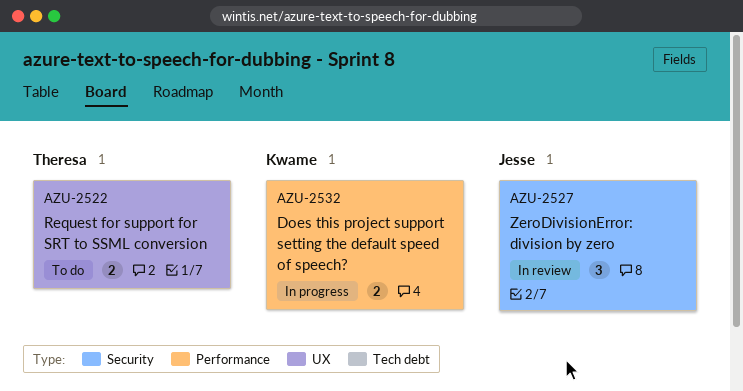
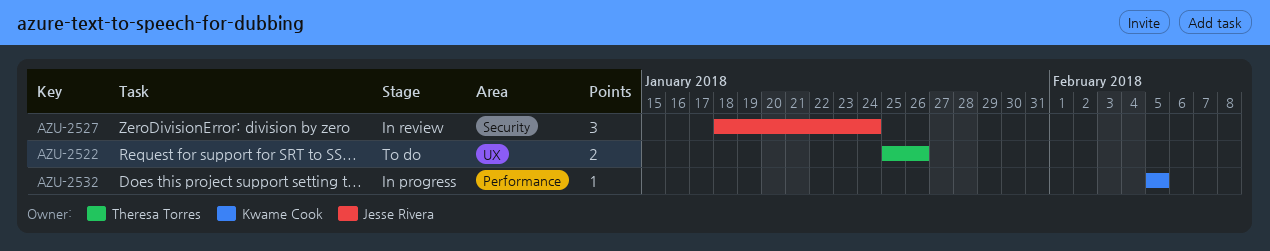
AZU-2532, estimate: 2 -> 1

